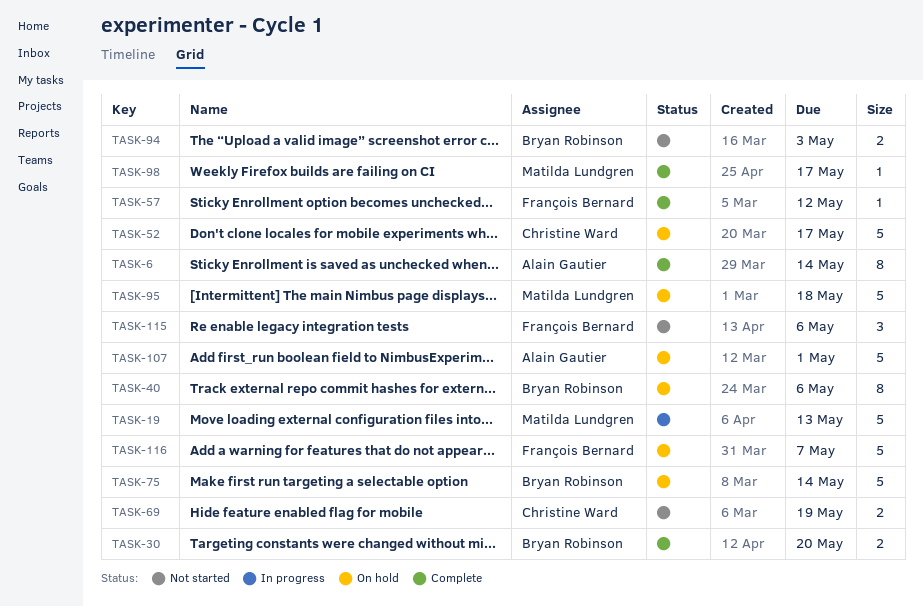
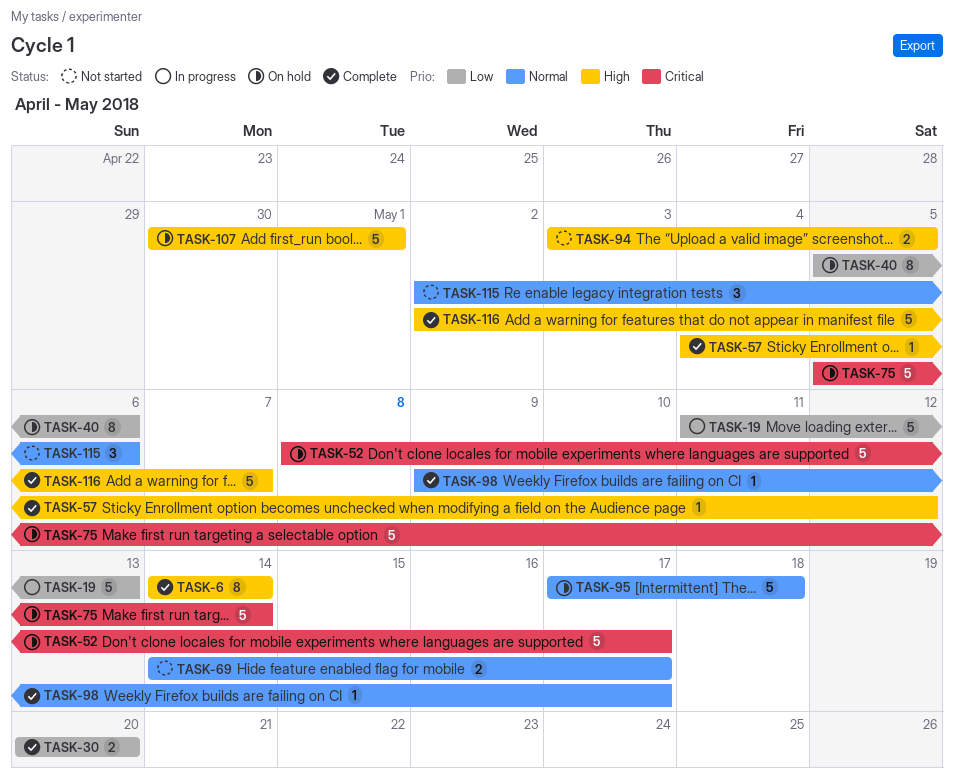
TASK-69, due: May 19 -> May 17
TASK-94, due: May 3 -> May 5
TASK-116, status: On hold -> Complete

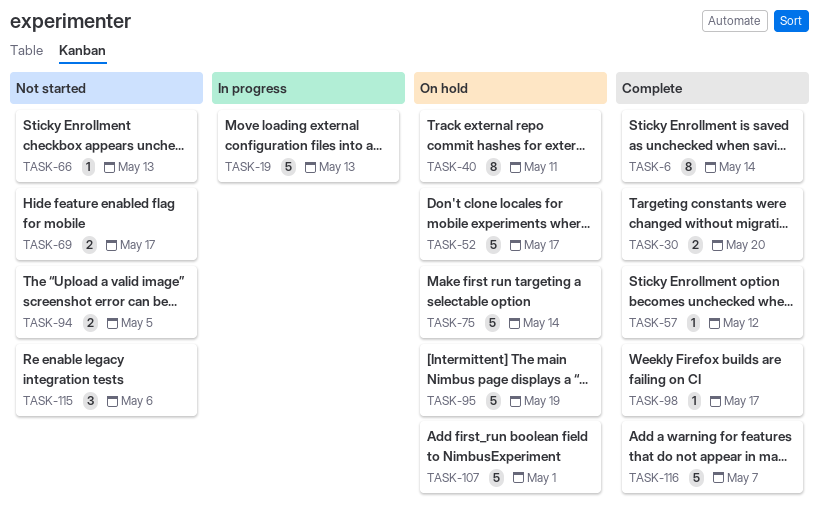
TASK-40, due: May 6 -> May 11
TASK-66: none -> present
TASK-95, due: May 18 -> May 19

